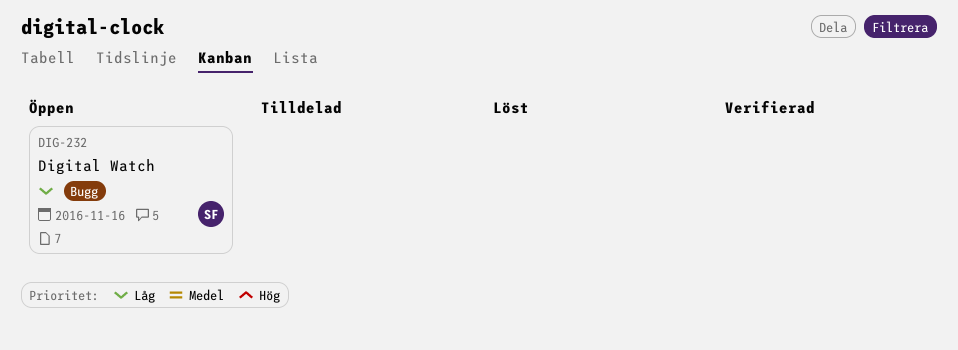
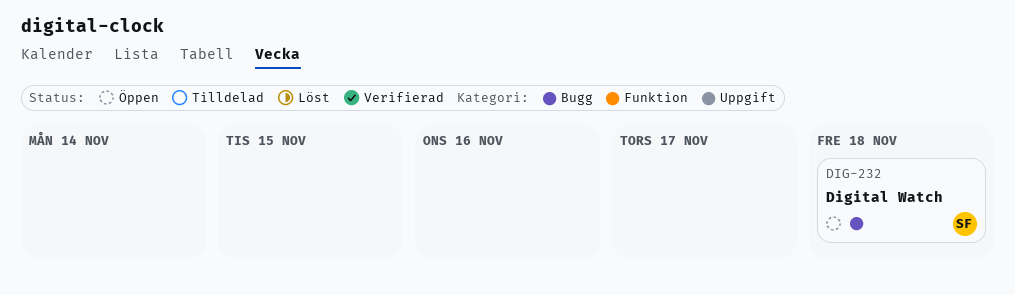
DIG-232, due: Nov 16 -> Nov 18

